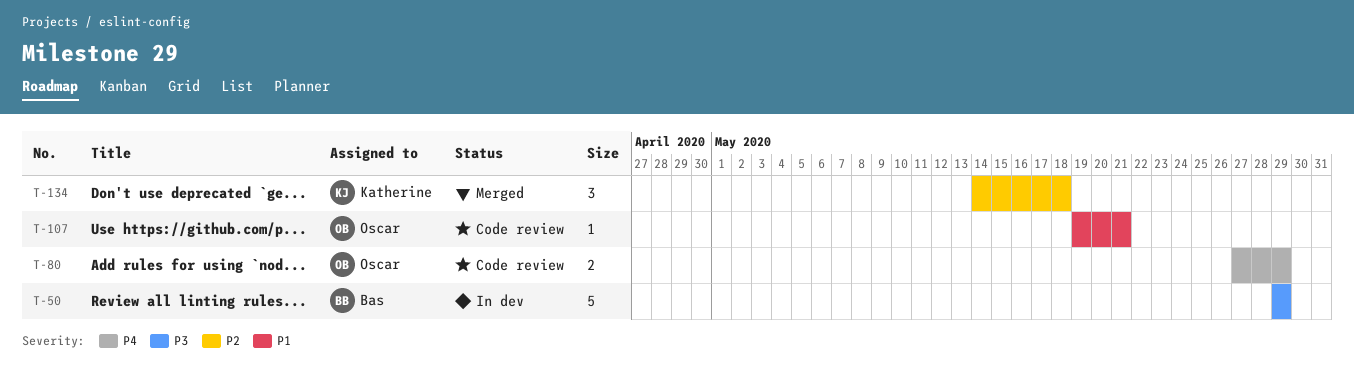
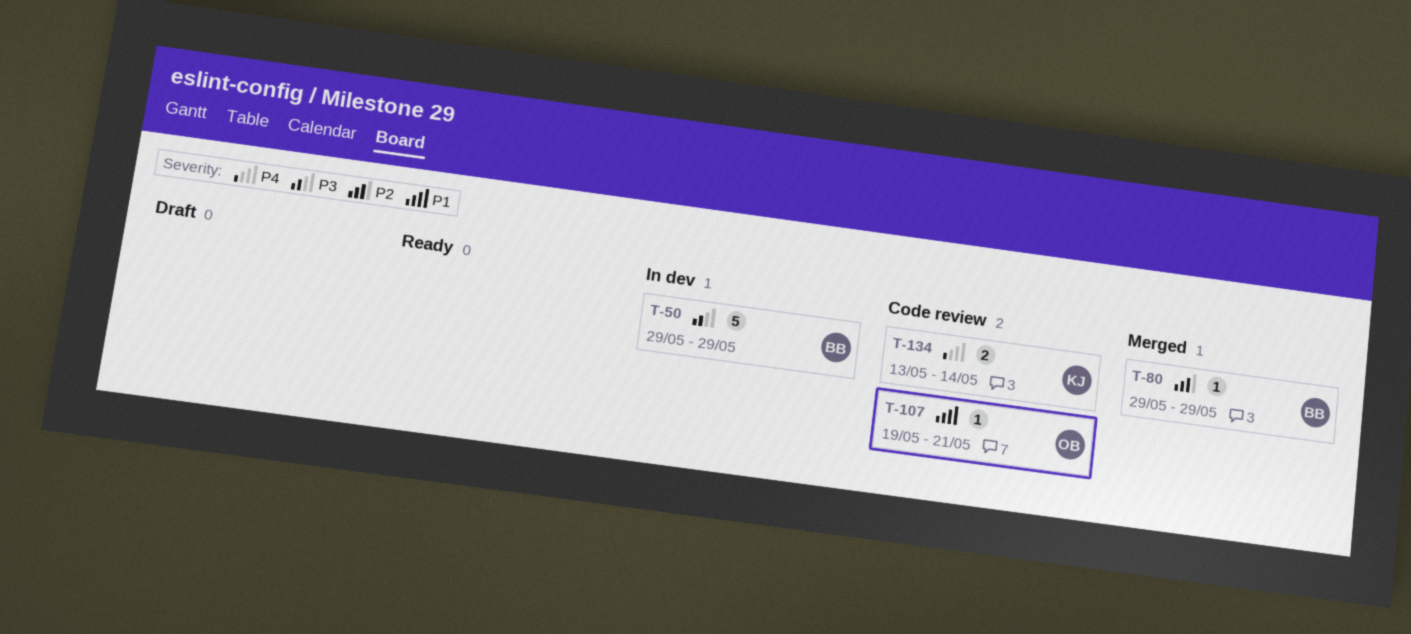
T-80, status: Code review -> Merged
T-80, owner: Oscar -> Bas
T-80, priority: P4 -> P2
T-80, estimate: 2 -> 1
T-80, start: May 27 -> May 29
T-134, status: Merged -> Code review
T-134, priority: P2 -> P4
T-134, estimate: 3 -> 2
T-134, start: May 14 -> May 13
T-134, due: May 18 -> May 14

